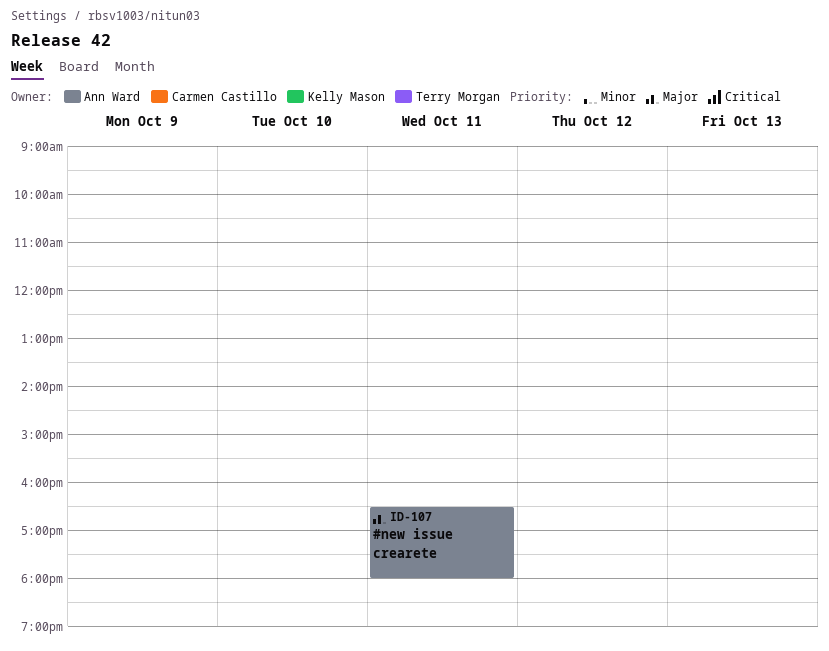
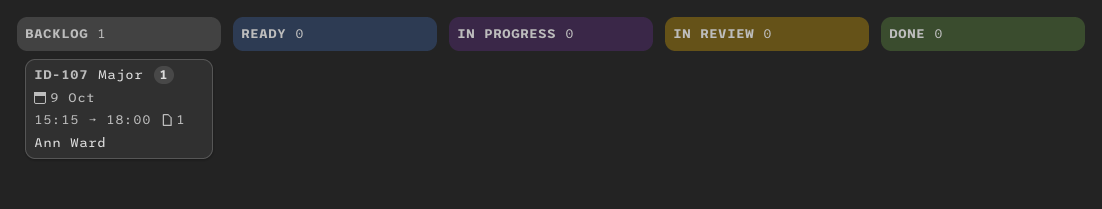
ID-107, day: Oct 11 -> Oct 9
ID-107, begins: 16:30 -> 15:15

